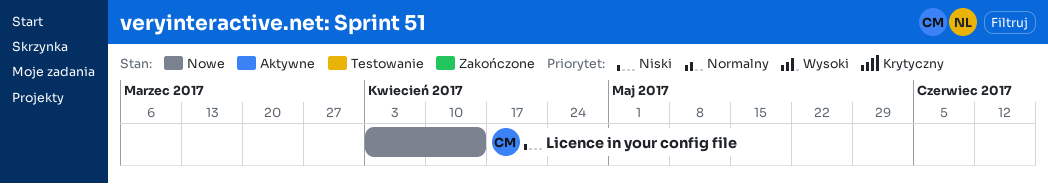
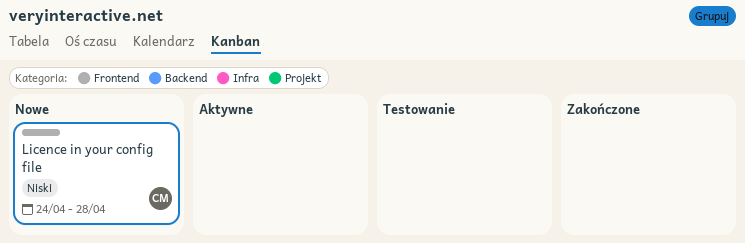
Licence in your config file, start: Apr 3 -> Apr 24
Licence in your config file, due: Apr 14 -> Apr 28

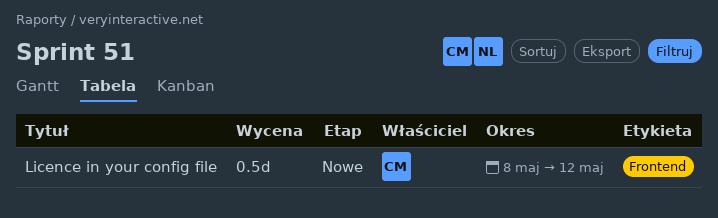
Licence in your config file, start: Apr 24 -> May 8
Licence in your config file, due: Apr 28 -> May 12

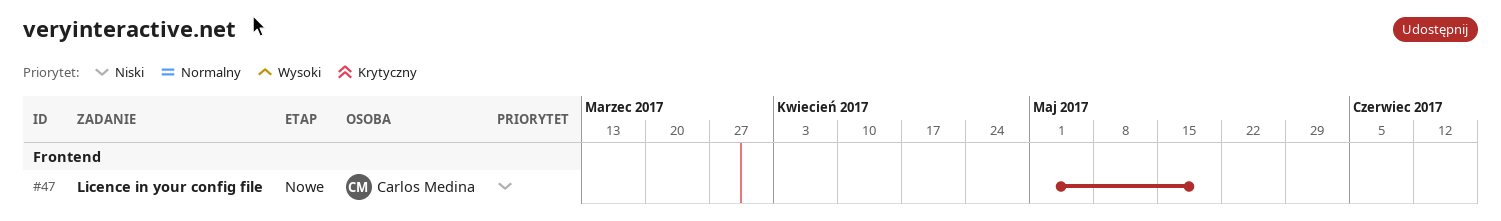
Licence in your config file, start: May 8 -> May 1
Licence in your config file, due: May 12 -> May 19

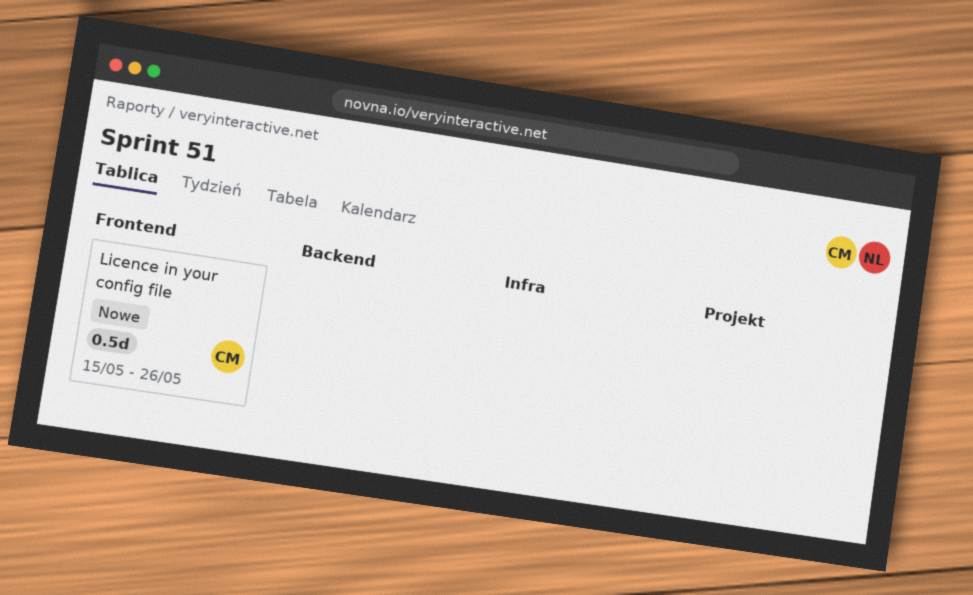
Licence in your config file, start: May 1 -> May 15
Licence in your config file, due: May 19 -> May 26

